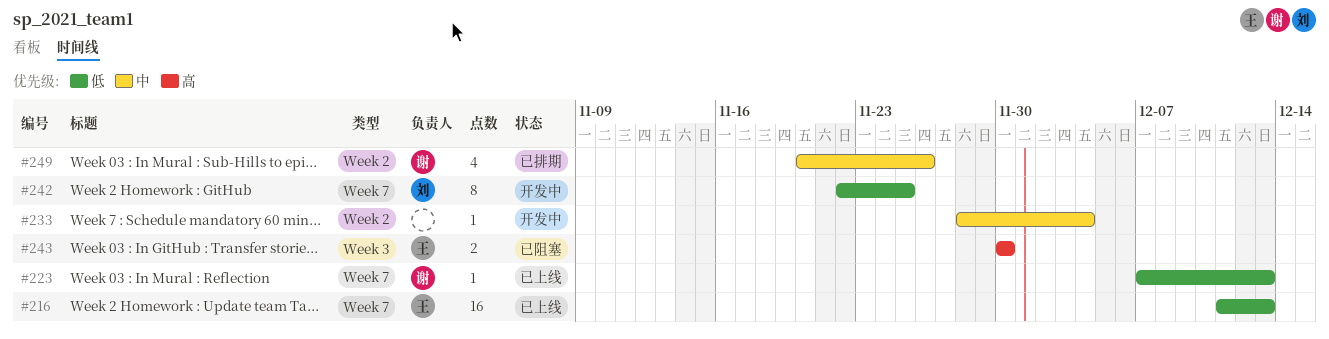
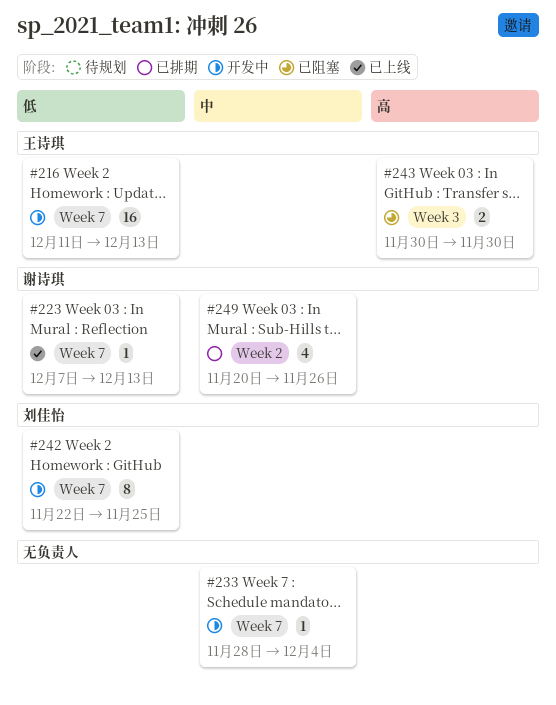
#216, status: 已上线 -> 开发中
#233, label: Week 2 -> Week 7

